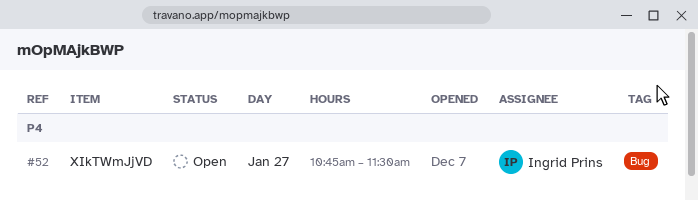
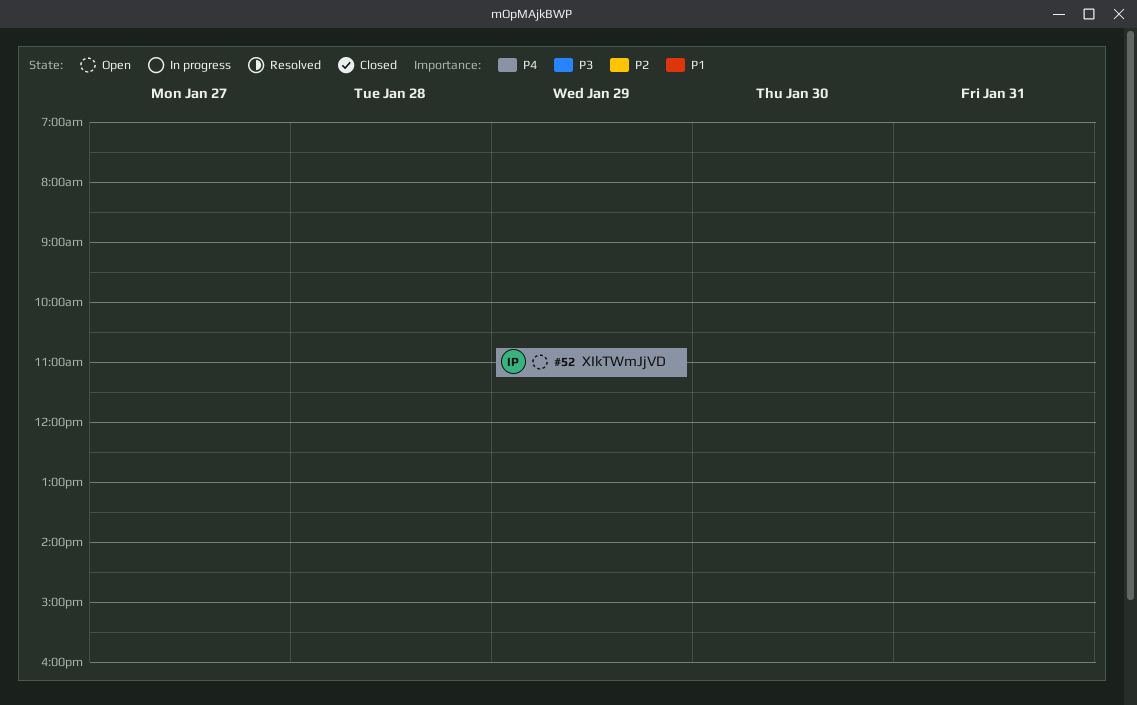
#52, day: Jan 27 -> Jan 29
#52, ends: 11:30 -> 11:15

